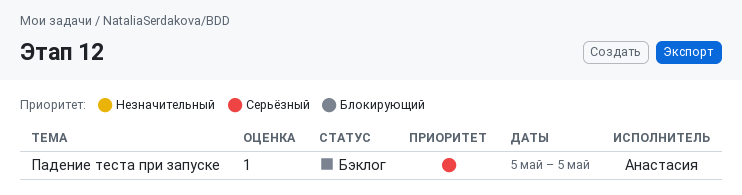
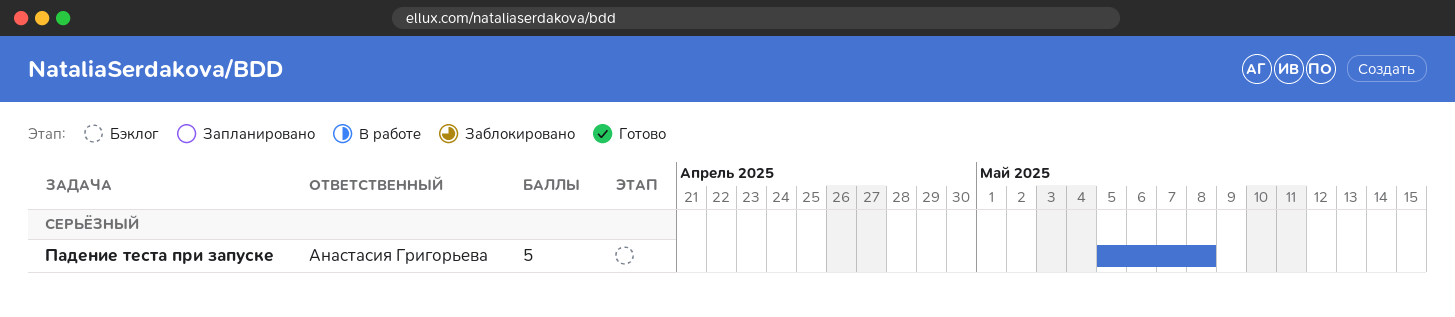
Падение теста при запуске, estimate: 1 -> 5
Падение теста при запуске, due: May 5 -> May 8

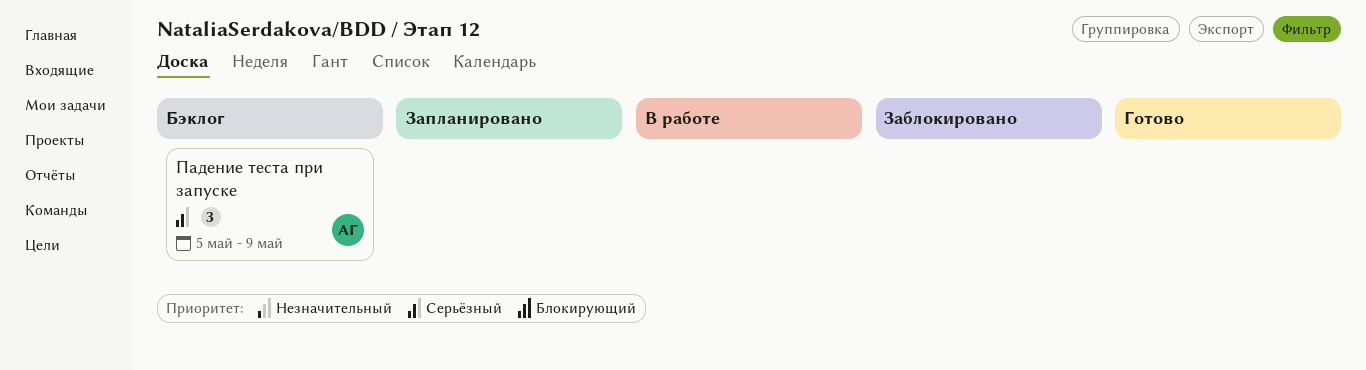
Падение теста при запуске, estimate: 5 -> 3
Падение теста при запуске, due: May 8 -> May 9

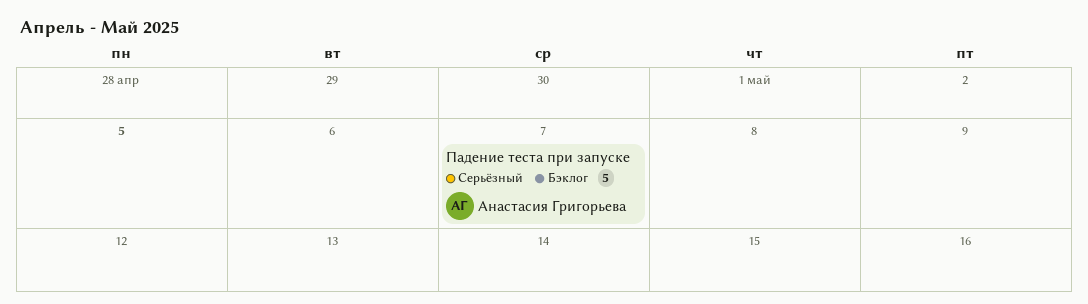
Падение теста при запуске, estimate: 3 -> 5
Падение теста при запуске, due: May 9 -> May 7

